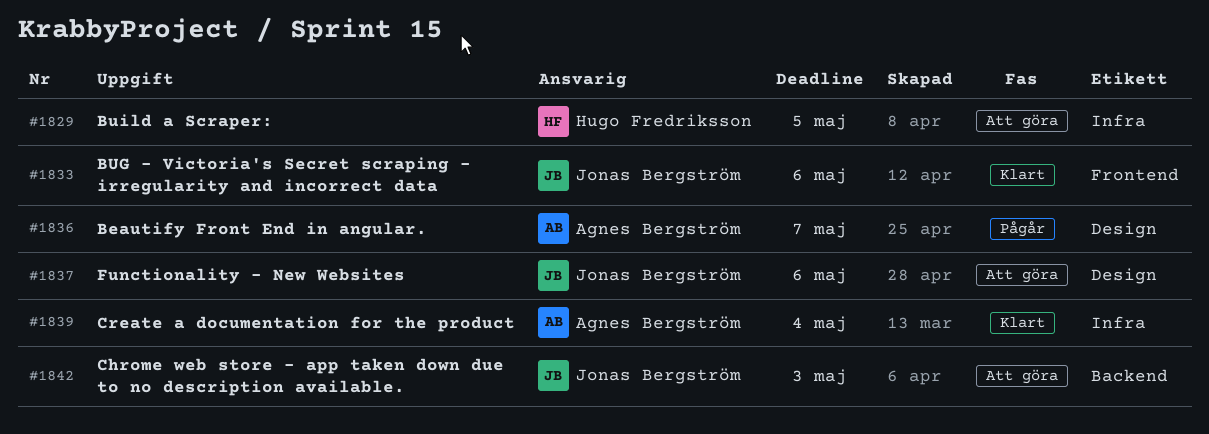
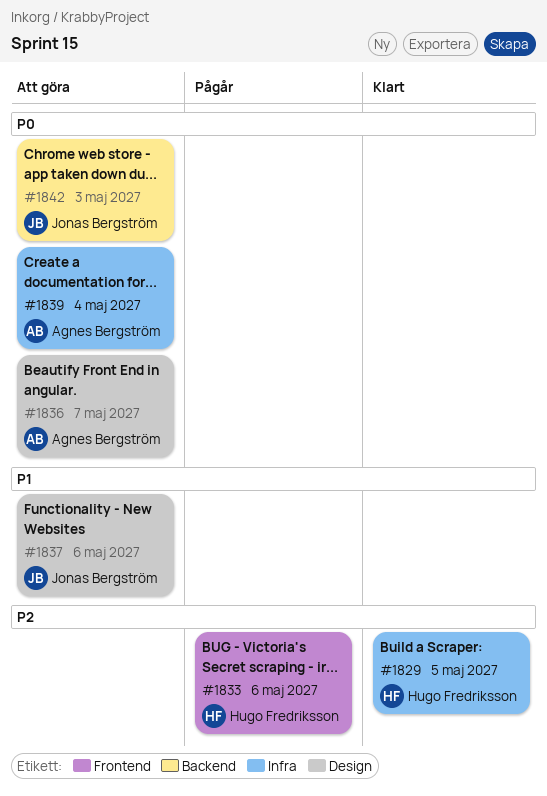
#1829, status: Att göra -> Klart
#1833, status: Klart -> Pågår
#1833, owner: Jonas Bergström -> Hugo Fredriksson
#1836, status: Pågår -> Att göra
#1839, status: Klart -> Att göra

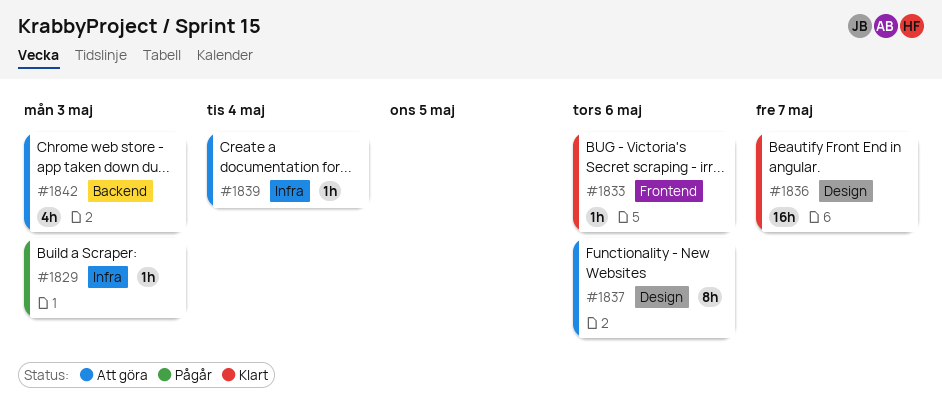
#1829, status: Klart -> Pågår
#1829, due: May 5 -> May 3
#1833, status: Pågår -> Klart
#1836, status: Att göra -> Klart

